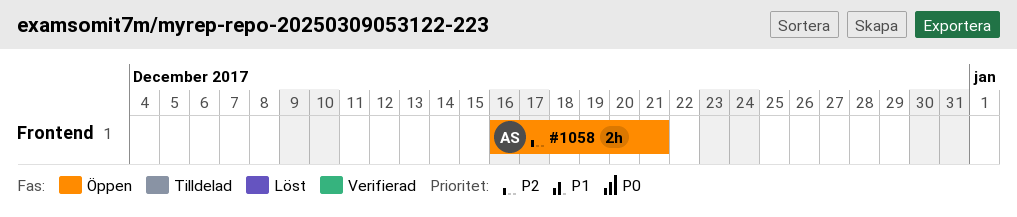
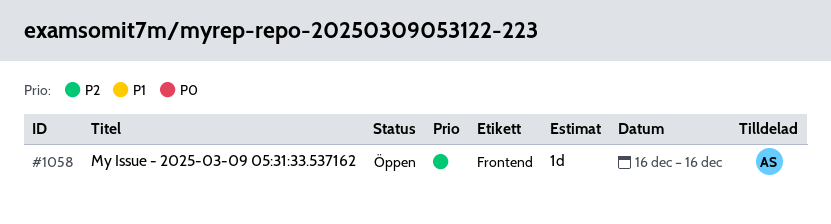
#1058, estimate: 2h -> 1d
#1058, due: Dec 21 -> Dec 16

